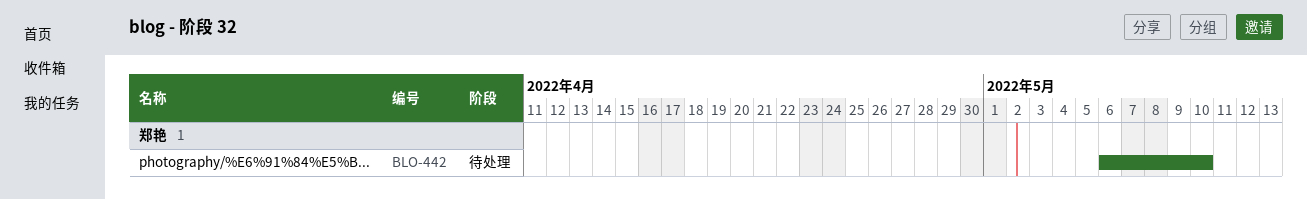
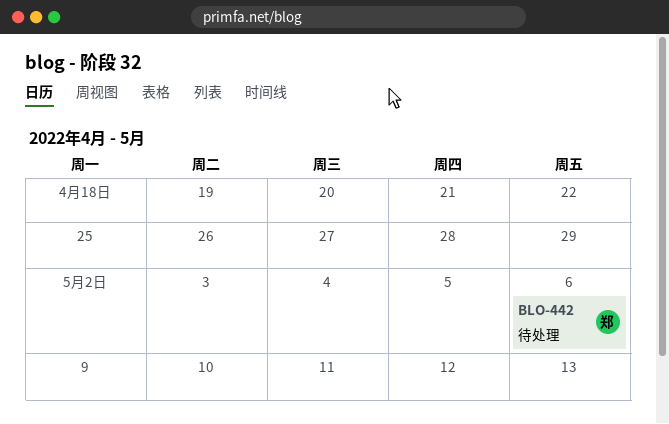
BLO-442, due: May 10 -> May 6

